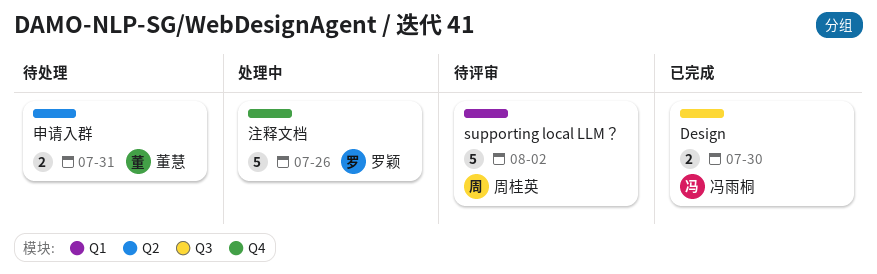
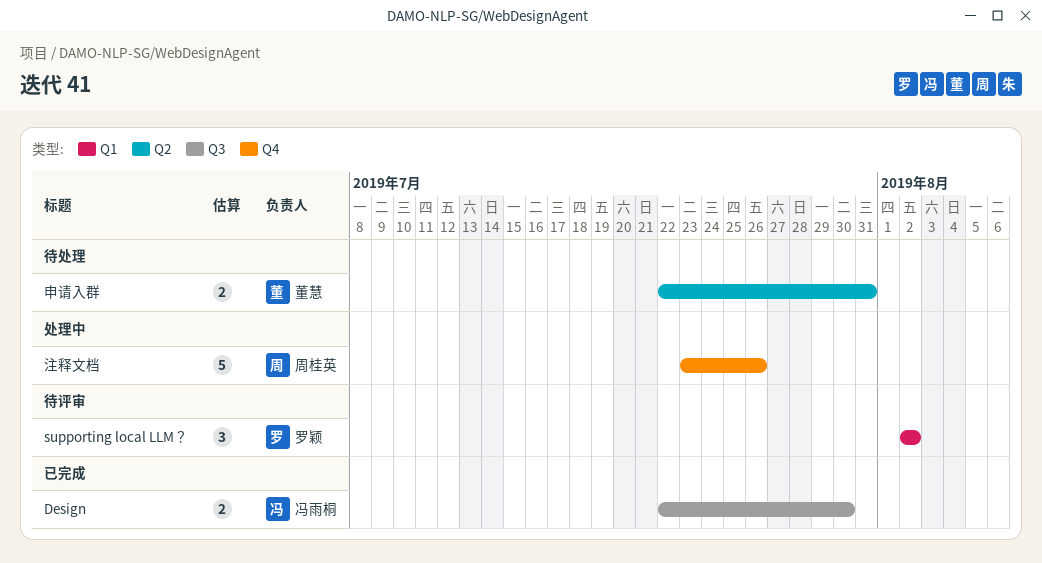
supporting local LLM？, owner: 周桂英 -> 罗颖
supporting local LLM？, estimate: 5 -> 3
注释文档, owner: 罗颖 -> 周桂英

